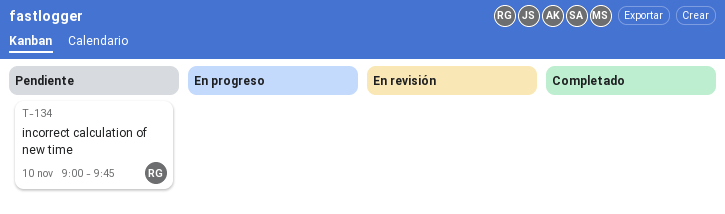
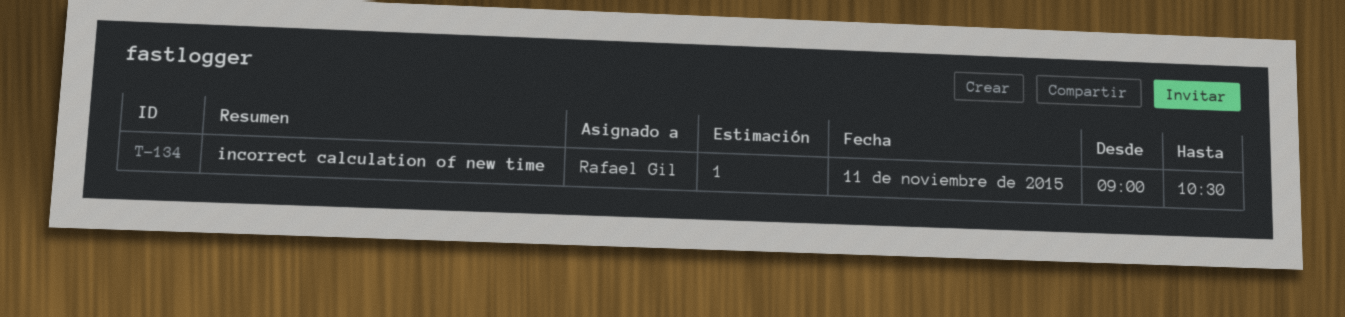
T-134, day: Nov 10 -> Nov 11
T-134, ends: 09:45 -> 10:30

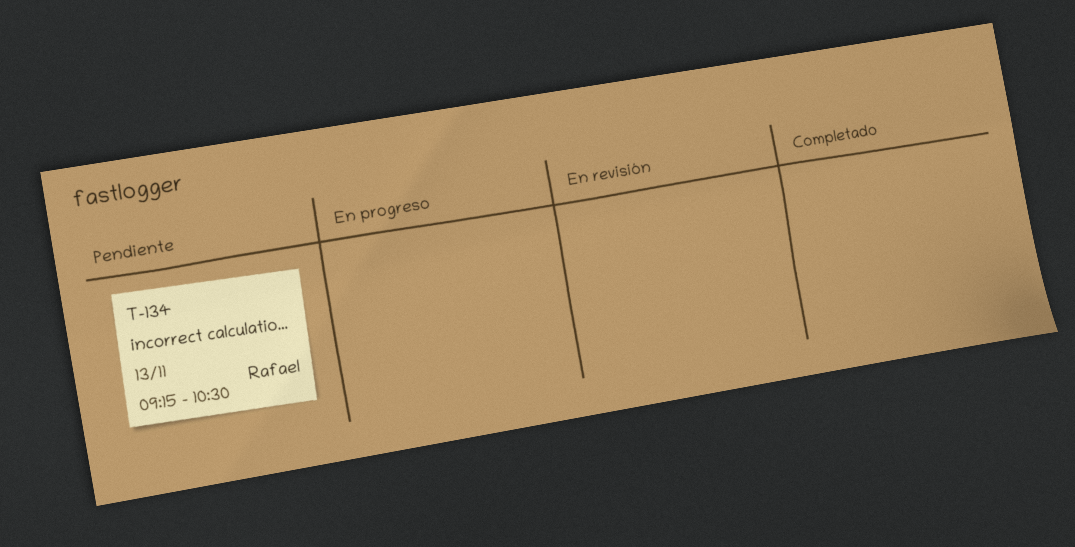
T-134, day: Nov 11 -> Nov 13
T-134, begins: 09:00 -> 09:15

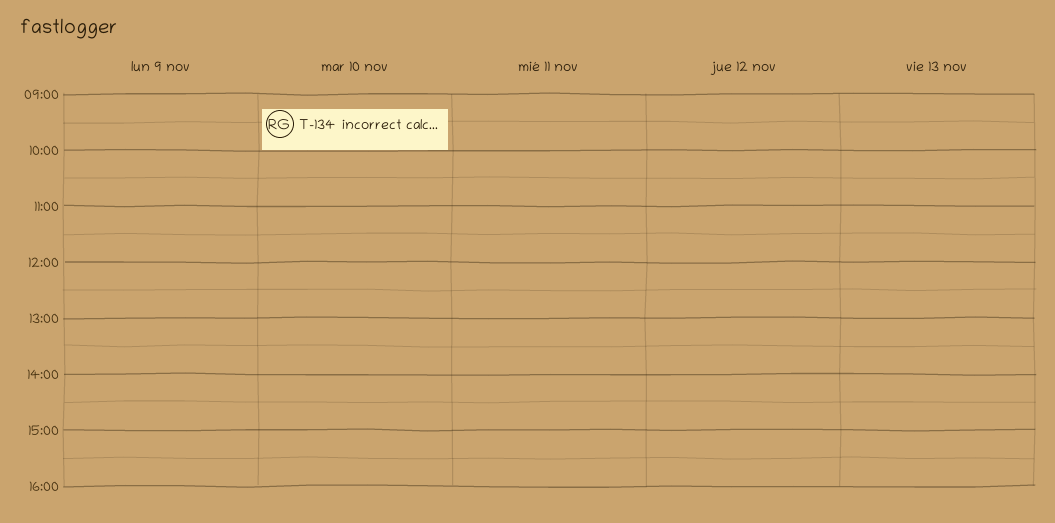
T-134, day: Nov 13 -> Nov 10
T-134, ends: 10:30 -> 10:00

